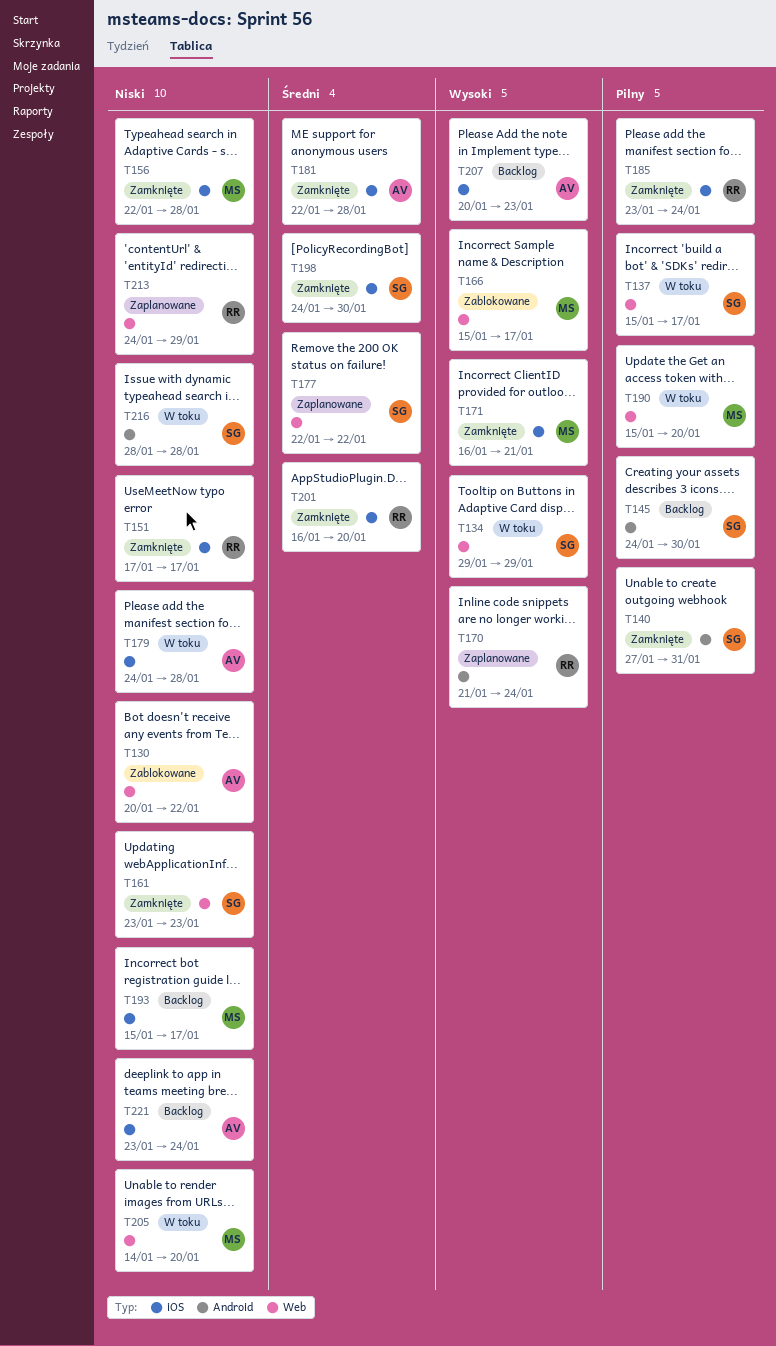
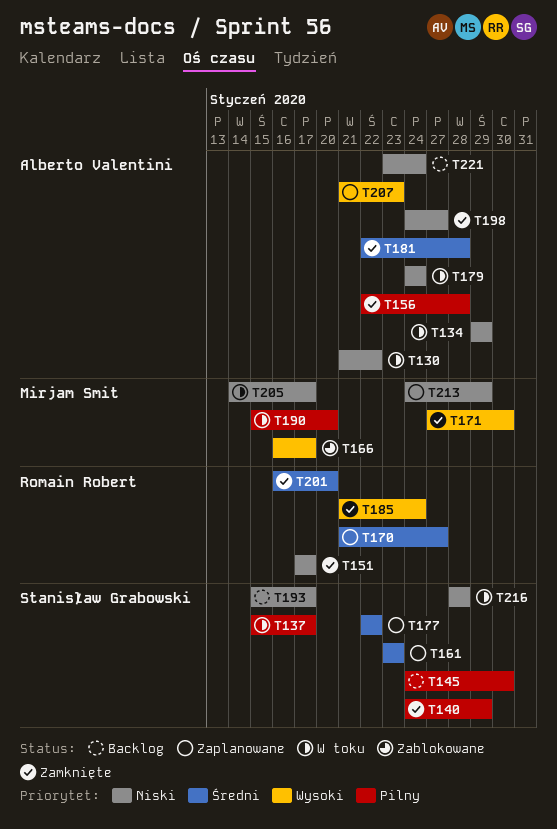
T130, status: Zablokowane -> W toku
T130, start: Jan 20 -> Jan 21
T134, owner: Stanisław Grabowski -> Alberto Valentini
T134, priority: Wysoki -> Niski
T140, start: Jan 27 -> Jan 24
T140, due: Jan 31 -> Jan 29
T156, owner: Mirjam Smit -> Alberto Valentini
T156, priority: Niski -> Pilny
T161, status: Zamknięte -> Zaplanowane
T161, priority: Niski -> Średni
T166, start: Jan 15 -> Jan 16
T170, priority: Wysoki -> Średni
T170, due: Jan 24 -> Jan 27
T171, start: Jan 16 -> Jan 27
T171, due: Jan 21 -> Jan 30
T179, due: Jan 28 -> Jan 24
T185, priority: Pilny -> Wysoki
T185, start: Jan 23 -> Jan 21
T193, owner: Mirjam Smit -> Stanisław Grabowski
T198, owner: Stanisław Grabowski -> Alberto Valentini
T198, priority: Średni -> Niski
T198, due: Jan 30 -> Jan 27
T205, due: Jan 20 -> Jan 17
T207, status: Backlog -> Zaplanowane
T207, start: Jan 20 -> Jan 21
T213, owner: Romain Robert -> Mirjam Smit

